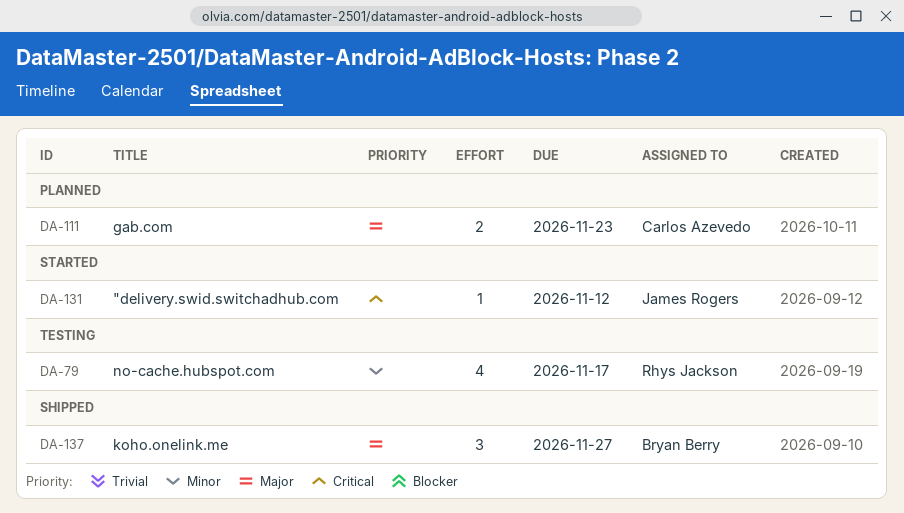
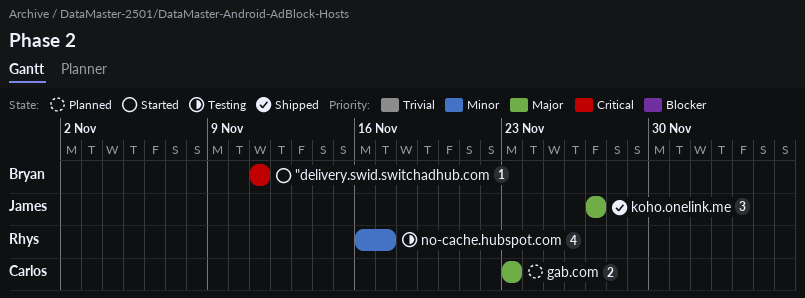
"delivery.swid.switchadhub.com, owner: James Rogers -> Bryan Berry
"delivery.swid.switchadhub.com, due: Nov 12 -> Nov 11
koho.onelink.me, owner: Bryan Berry -> James Rogers

